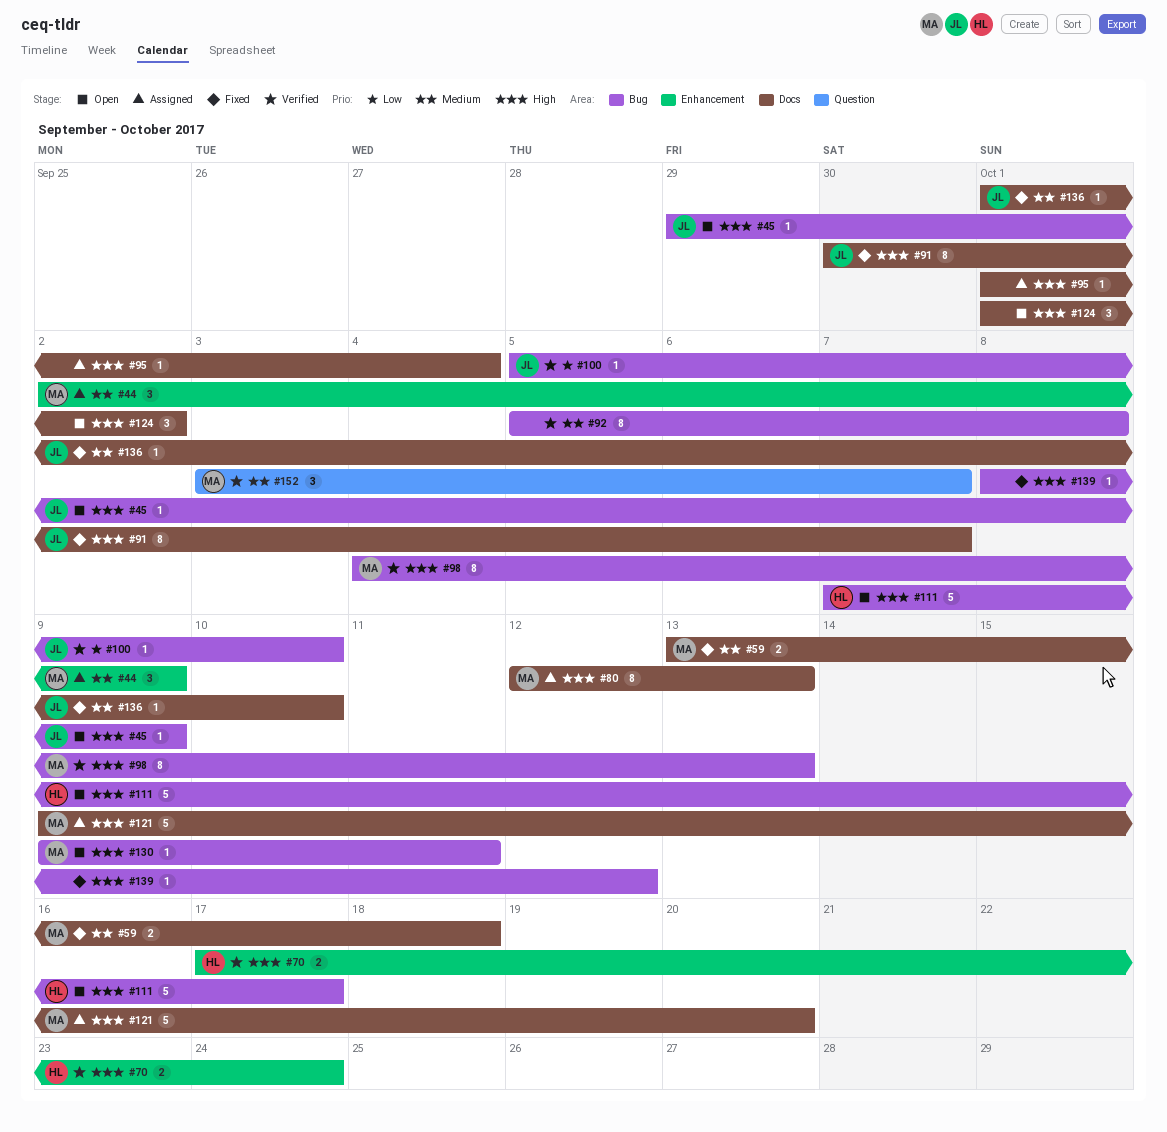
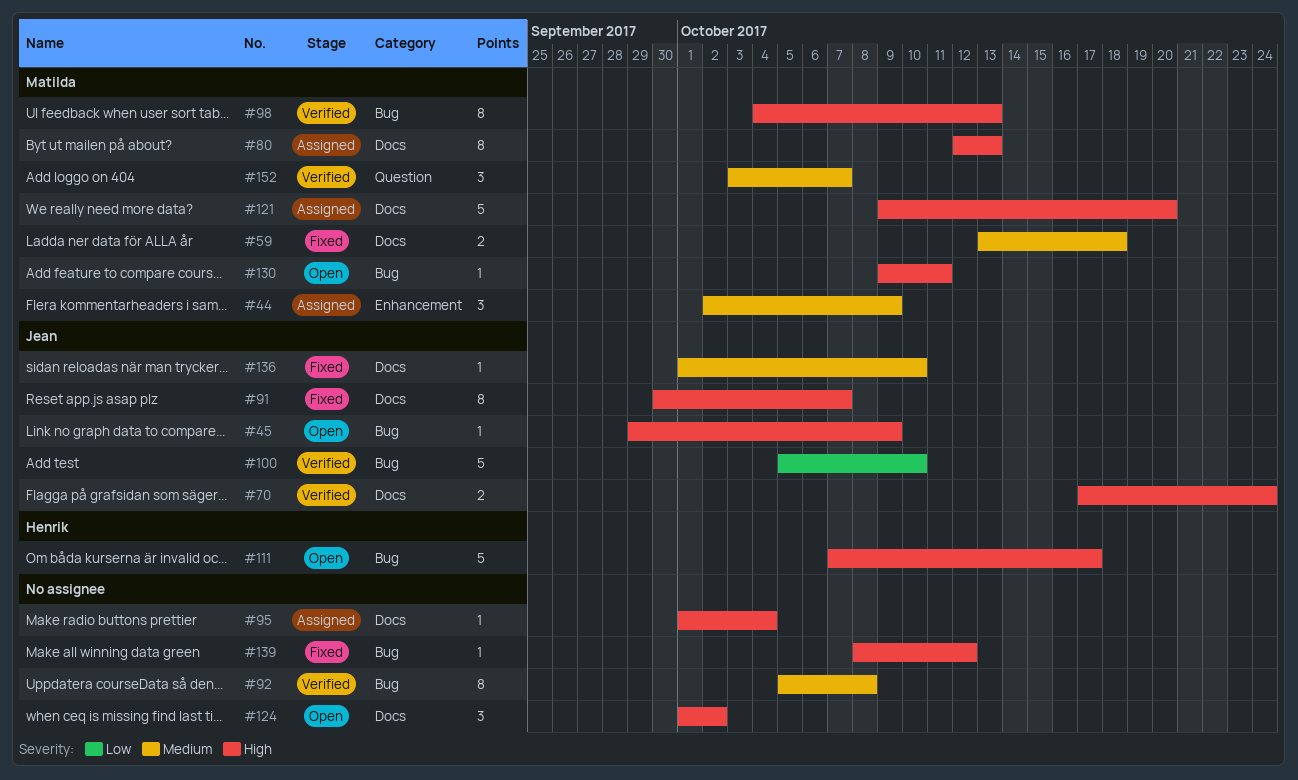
#70, owner: Henrik -> Jean
#70, label: Enhancement -> Docs
#100, estimate: 1 -> 5

